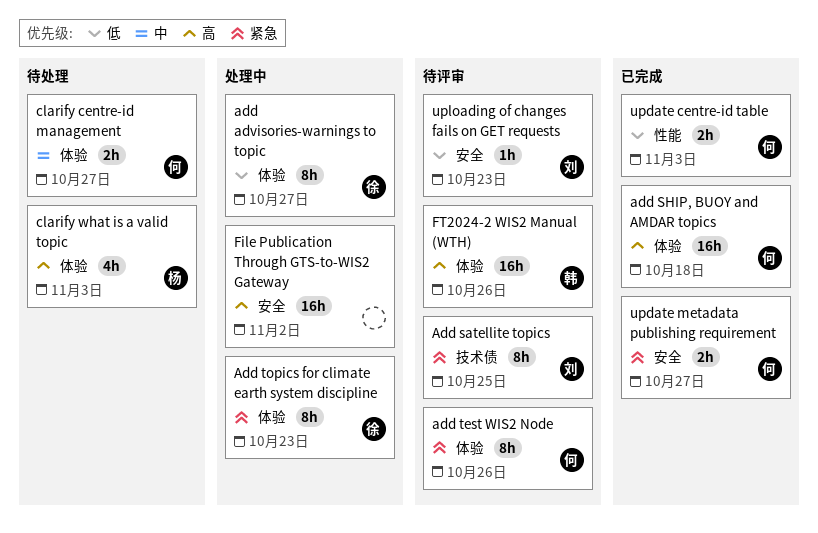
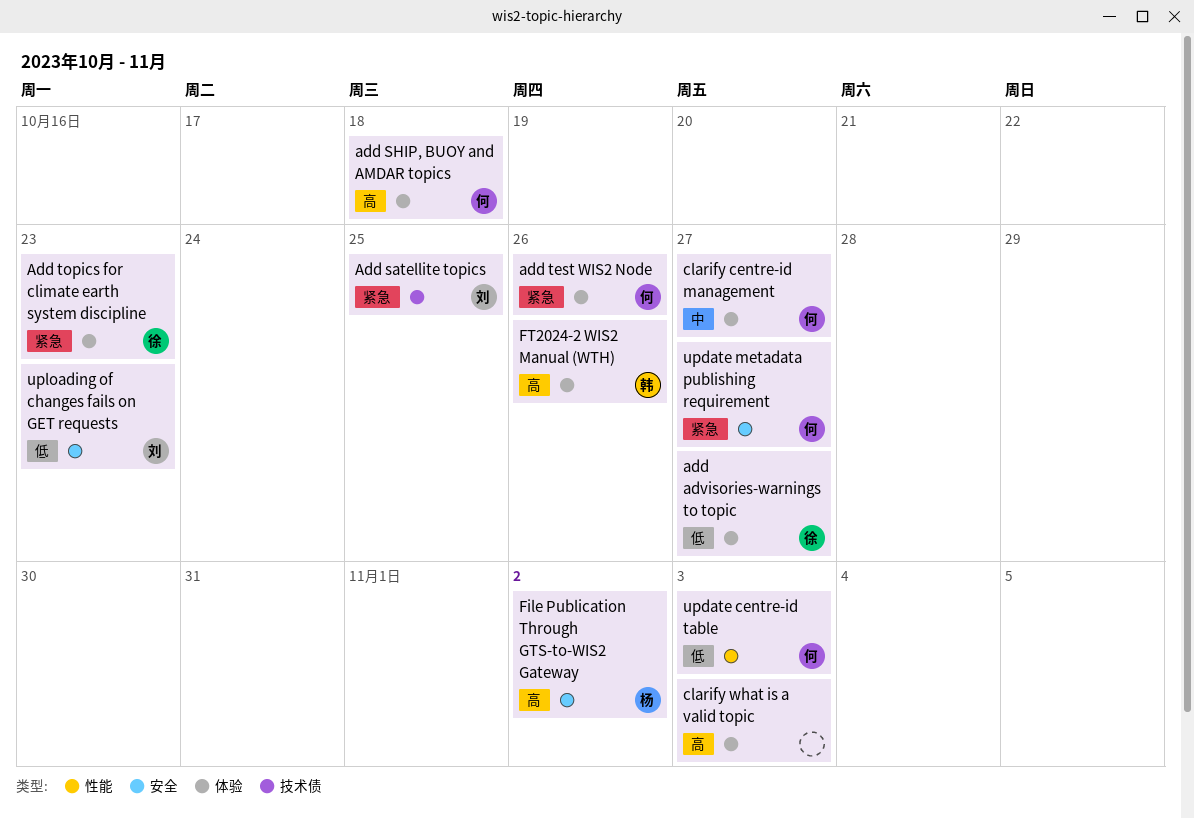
clarify what is a valid topic, owner: 杨 -> none
File Publication Through GTS-to-WIS2 Gateway, owner: none -> 杨

